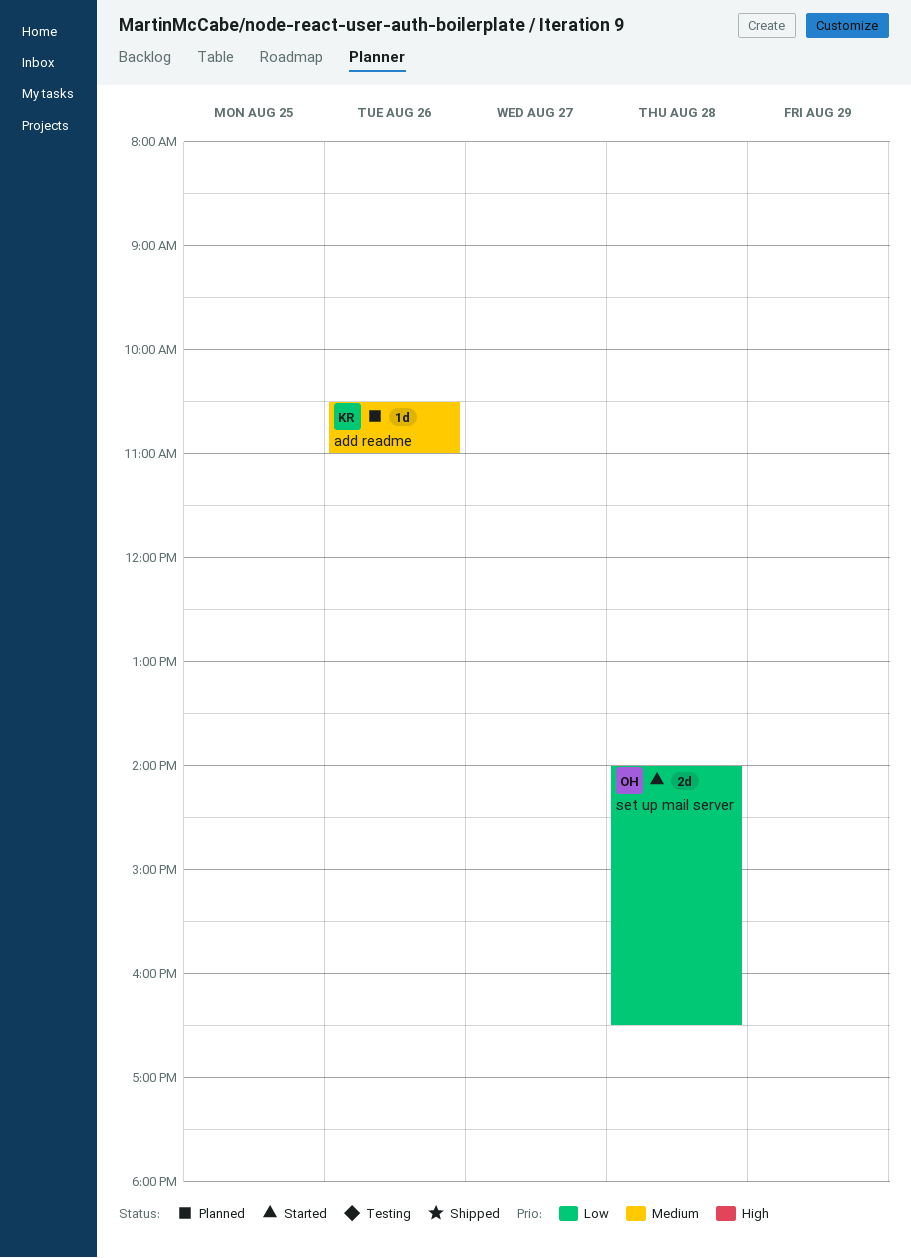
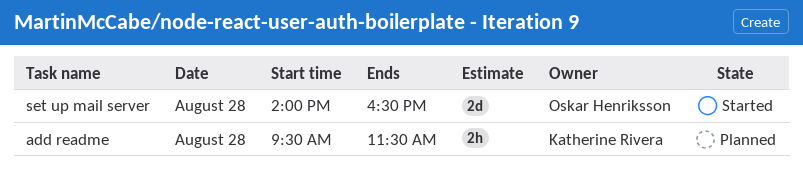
add readme, estimate: 1d -> 2h
add readme, day: Aug 26 -> Aug 28
add readme, begins: 10:30 -> 09:30
add readme, ends: 11:00 -> 11:30

